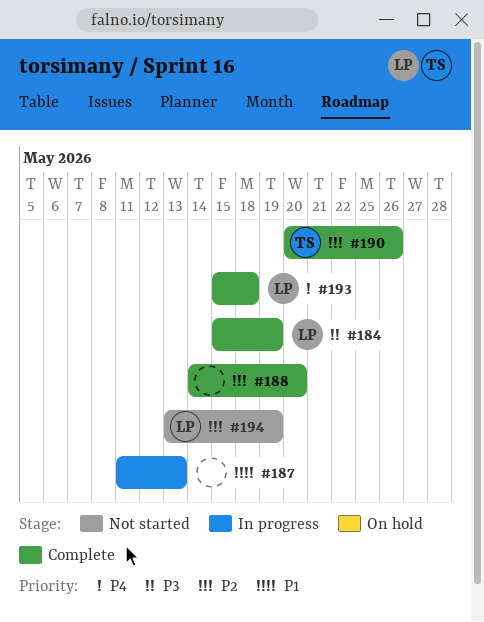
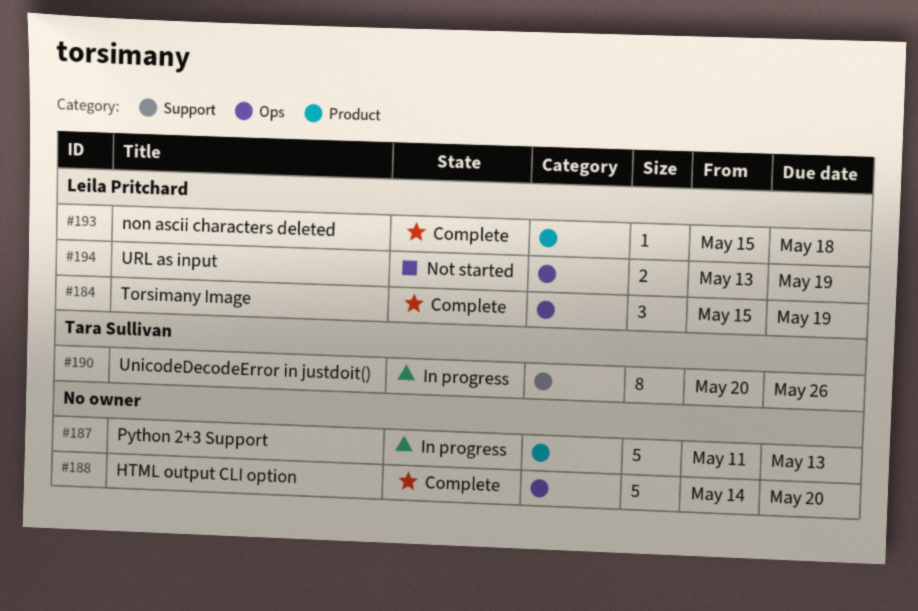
#190, status: Complete -> In progress

